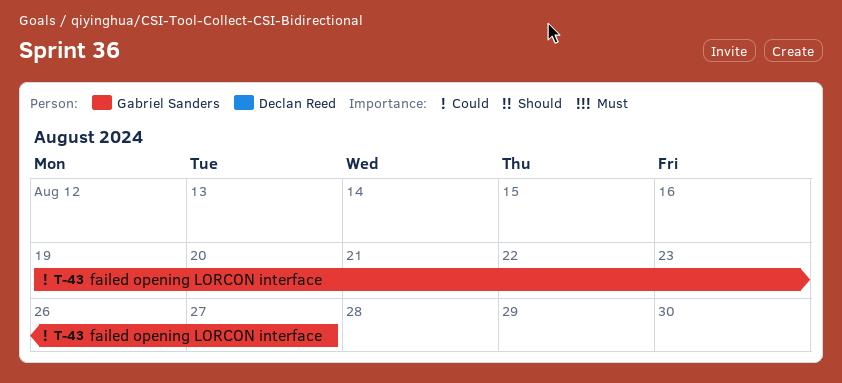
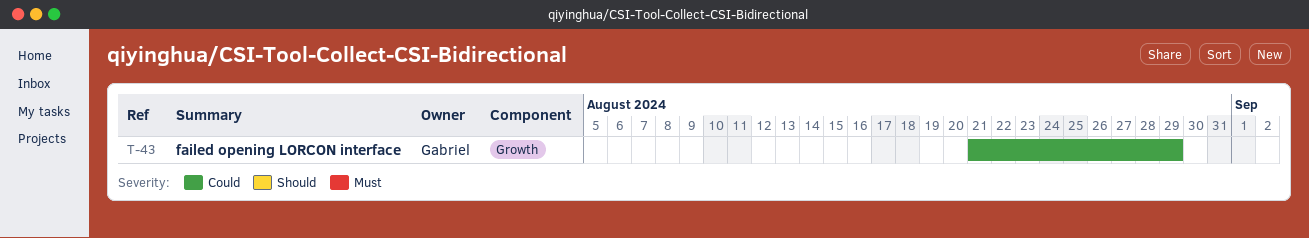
T-43, start: Aug 19 -> Aug 21
T-43, due: Aug 27 -> Aug 29

